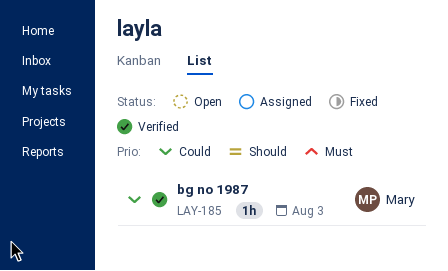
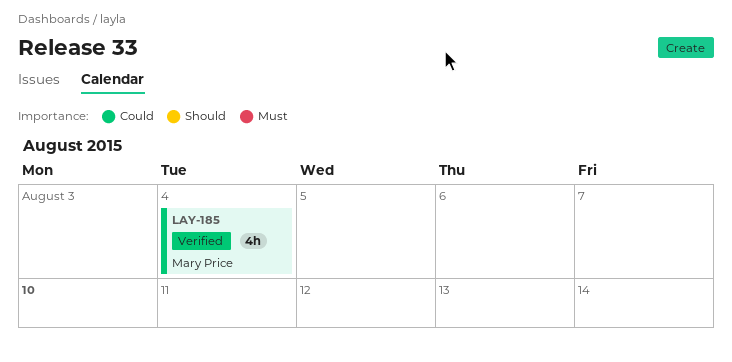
LAY-185, estimate: 1h -> 4h
LAY-185, due: Aug 3 -> Aug 4

